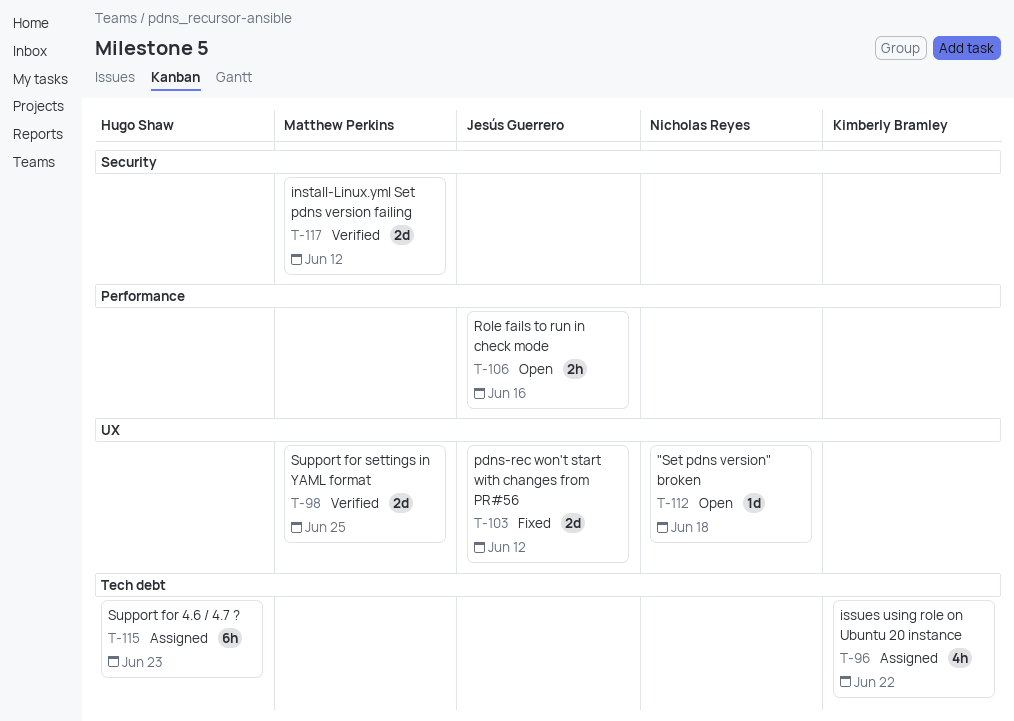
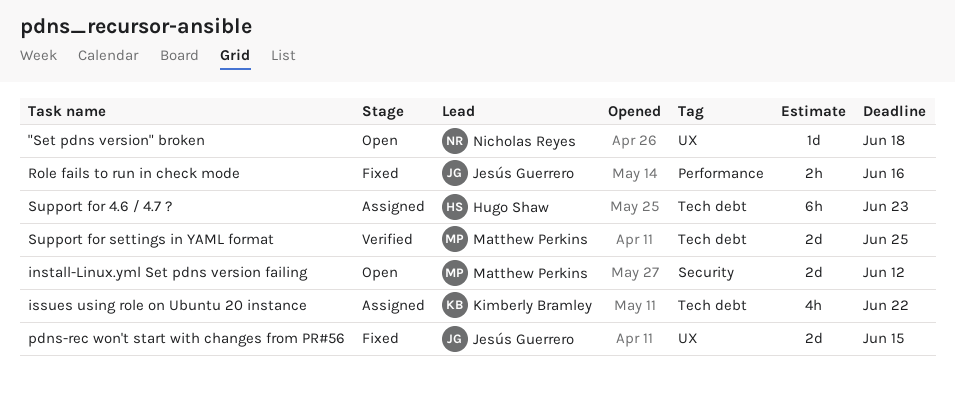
install-Linux.yml Set pdns version failing, status: Verified -> Open
pdns-rec won't start with changes from PR#56, due: Jun 12 -> Jun 15
Role fails to run in check mode, status: Open -> Fixed
Support for settings in YAML format, label: UX -> Tech debt

